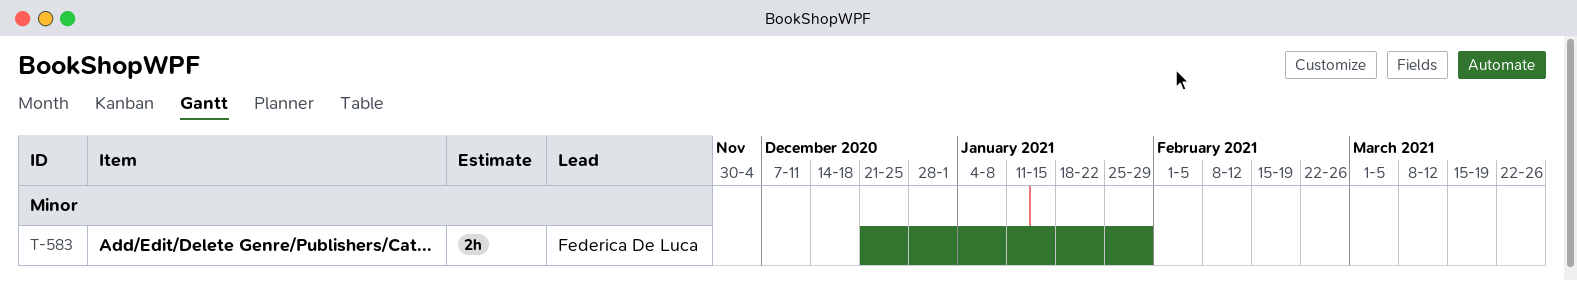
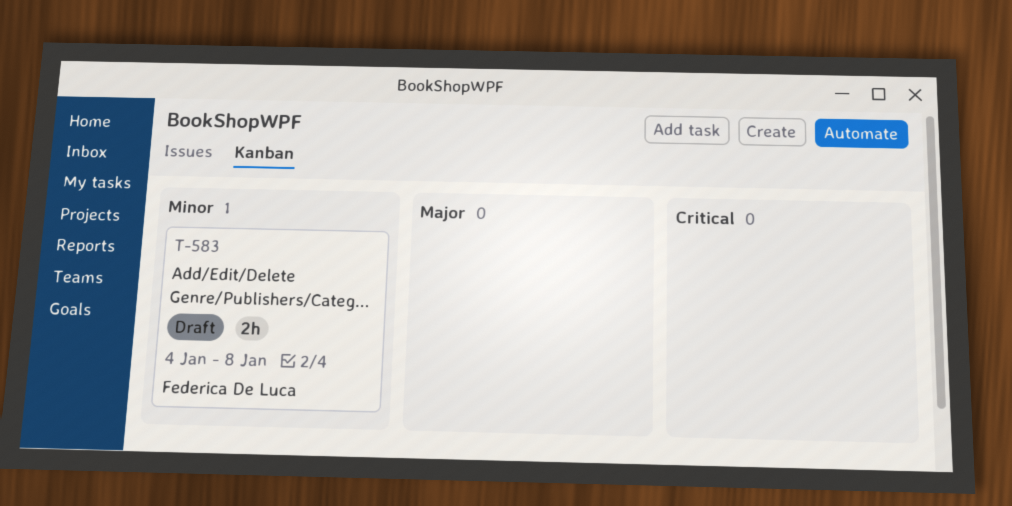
T-583, start: Dec 21 -> Jan 4
T-583, due: Jan 29 -> Jan 8

